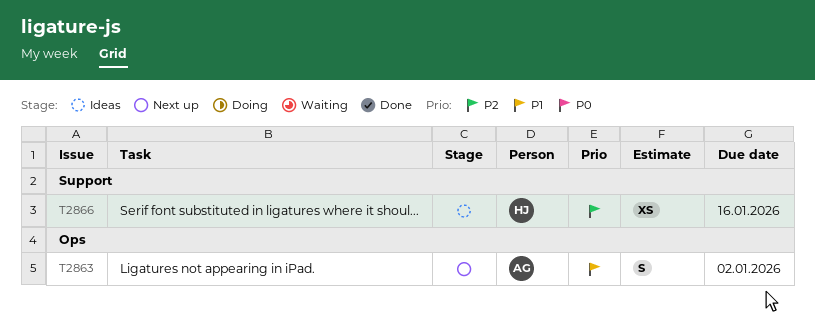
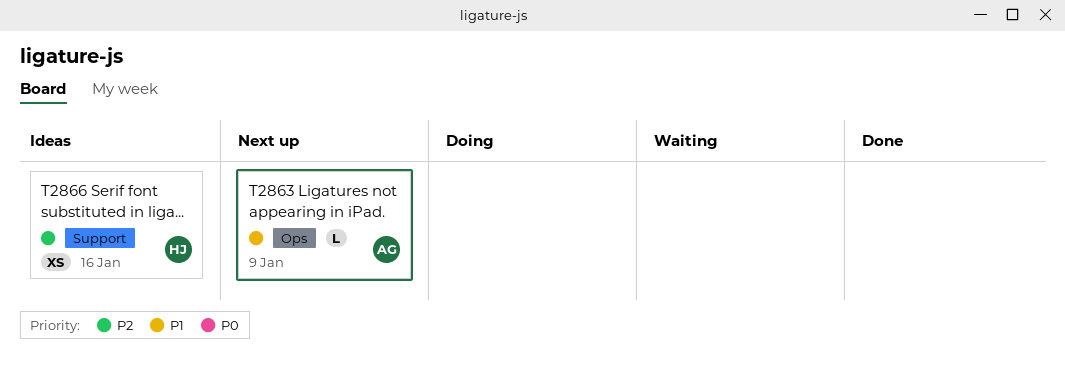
T2863, estimate: S -> L
T2863, due: Jan 2 -> Jan 9

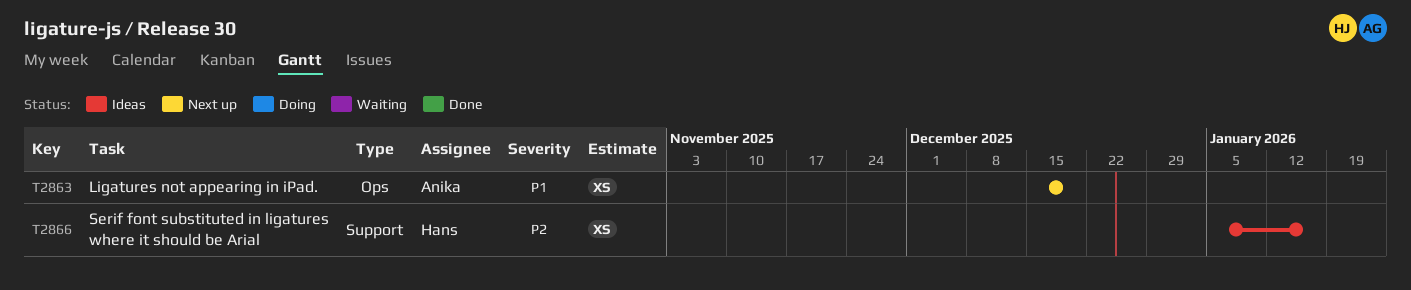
T2863, estimate: L -> XS
T2863, due: Jan 9 -> Dec 19

